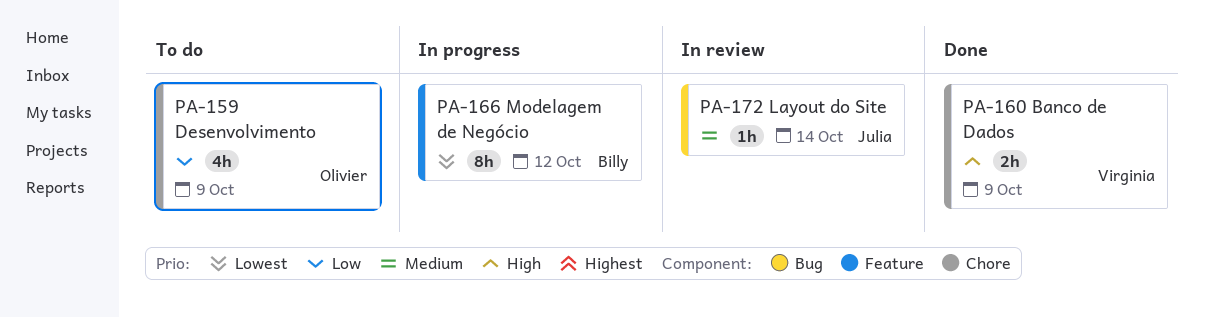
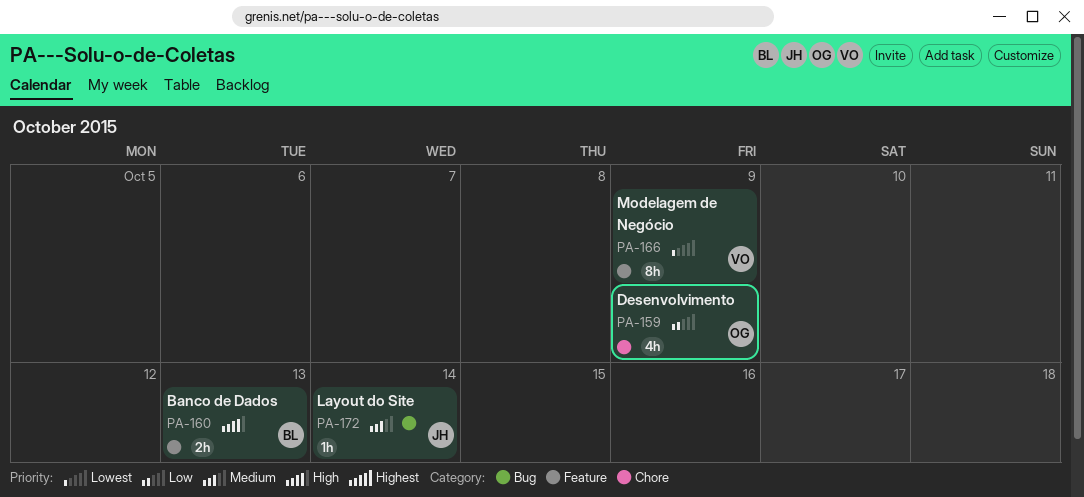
PA-160, owner: Virginia -> Billy
PA-160, label: Chore -> Feature
PA-160, due: Oct 9 -> Oct 13
PA-166, owner: Billy -> Virginia
PA-166, due: Oct 12 -> Oct 9

